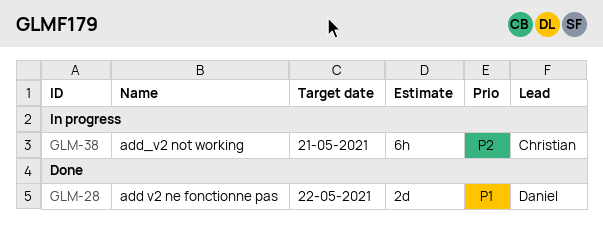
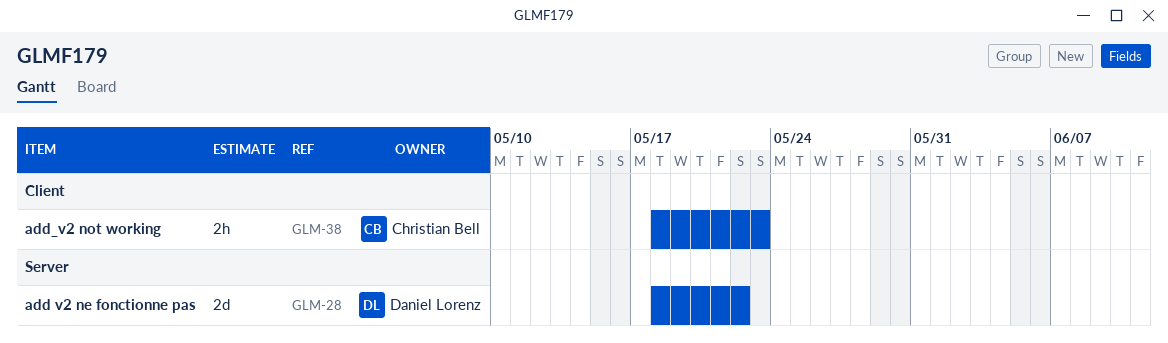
GLM-38, estimate: 6h -> 2h
GLM-38, due: May 21 -> May 23

